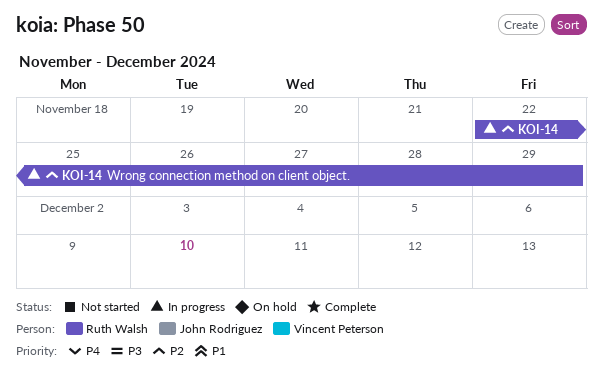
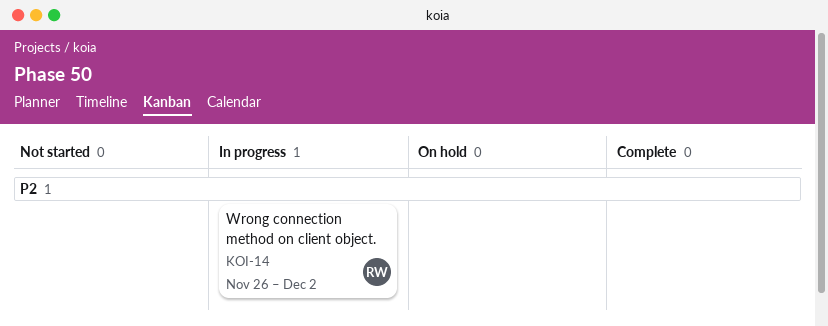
KOI-14, start: Nov 22 -> Nov 26
KOI-14, due: Nov 29 -> Dec 2

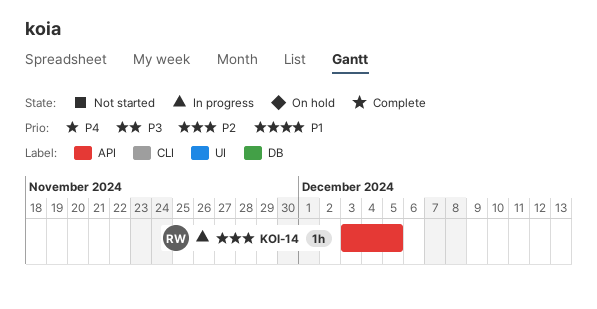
KOI-14, start: Nov 26 -> Dec 3
KOI-14, due: Dec 2 -> Dec 5

